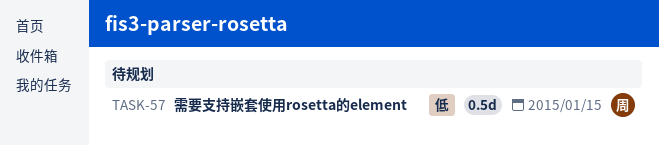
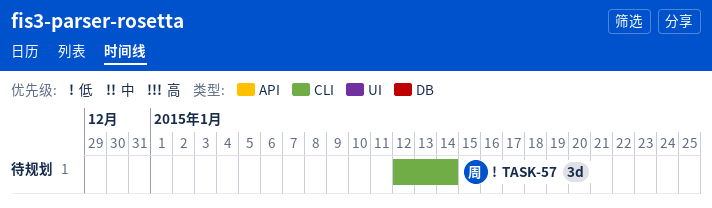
TASK-57, estimate: 0.5d -> 3d
TASK-57, due: Jan 15 -> Jan 14

